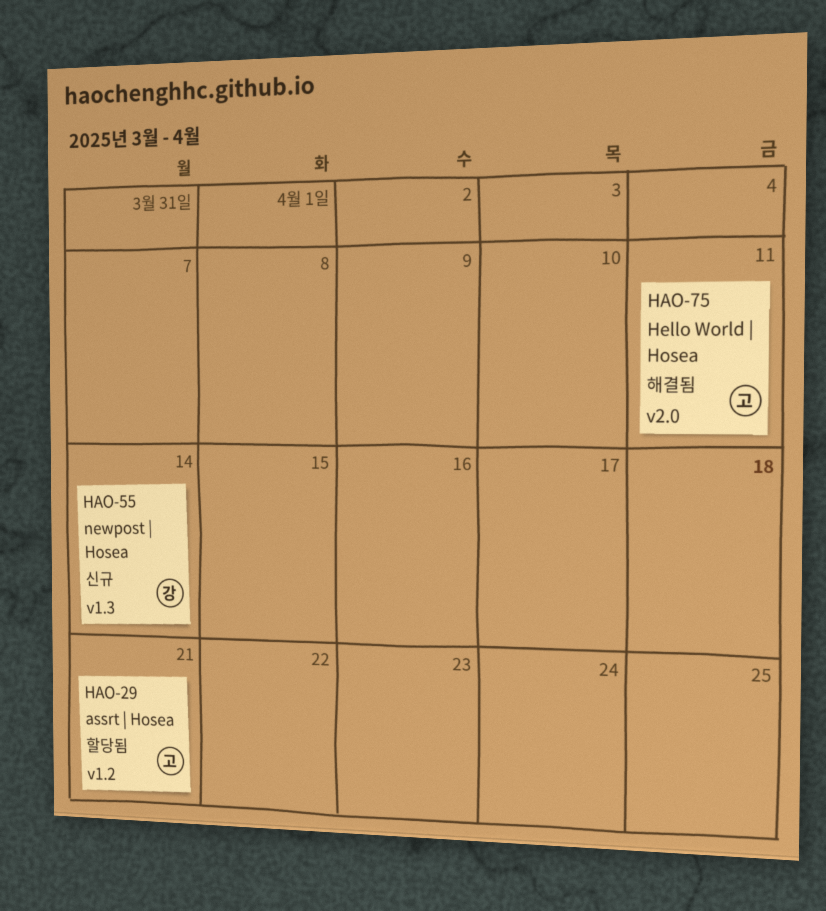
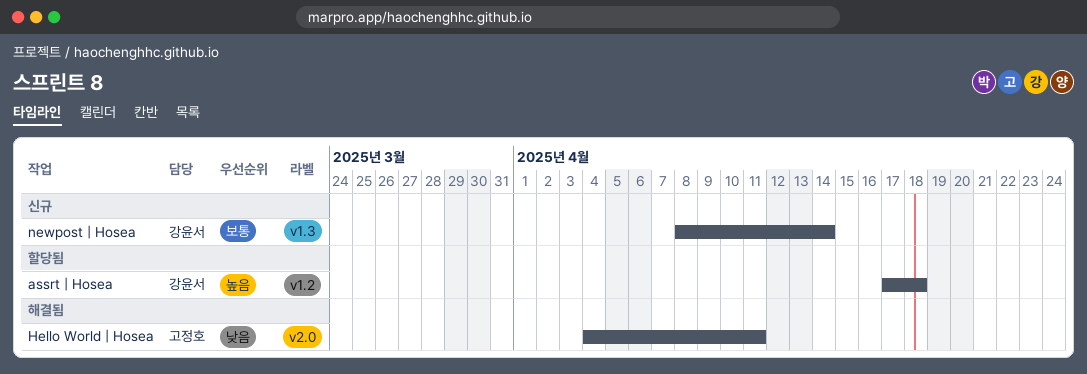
assrt | Hosea, owner: 고정호 -> 강윤서
assrt | Hosea, due: Apr 21 -> Apr 18

